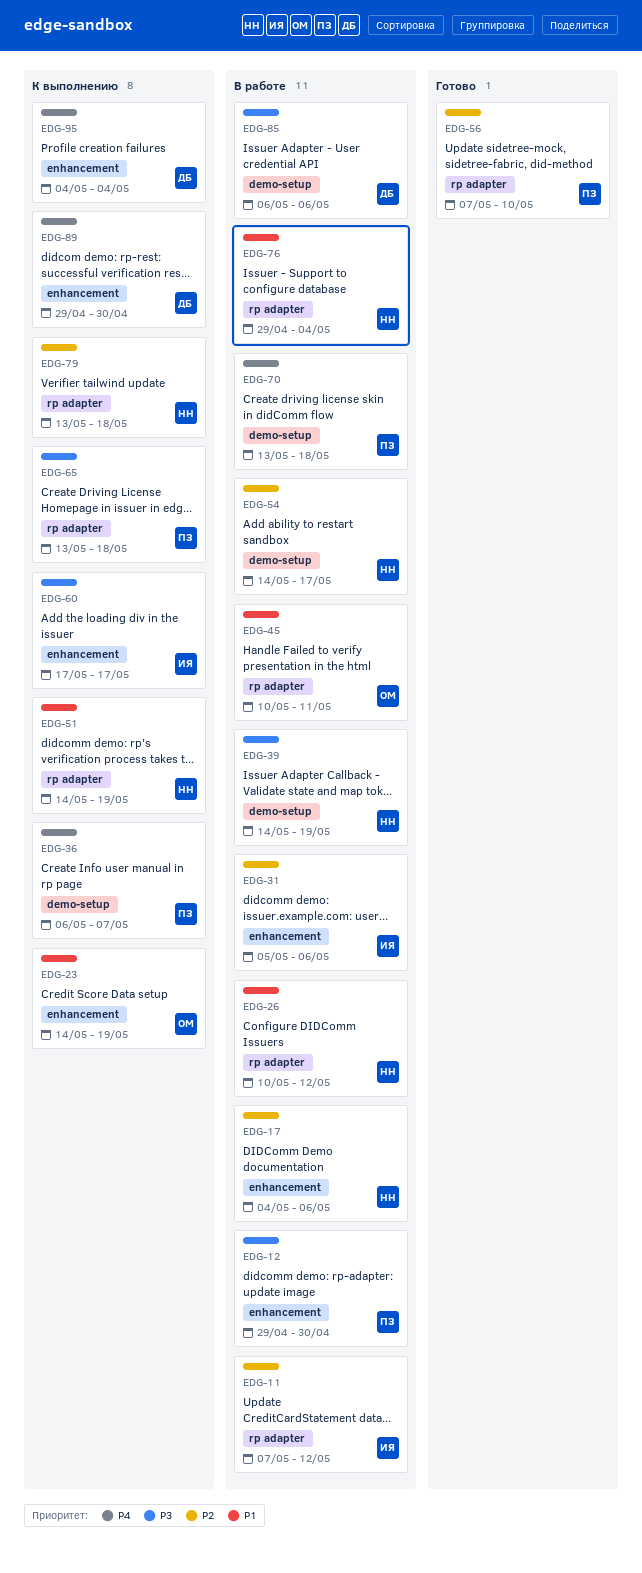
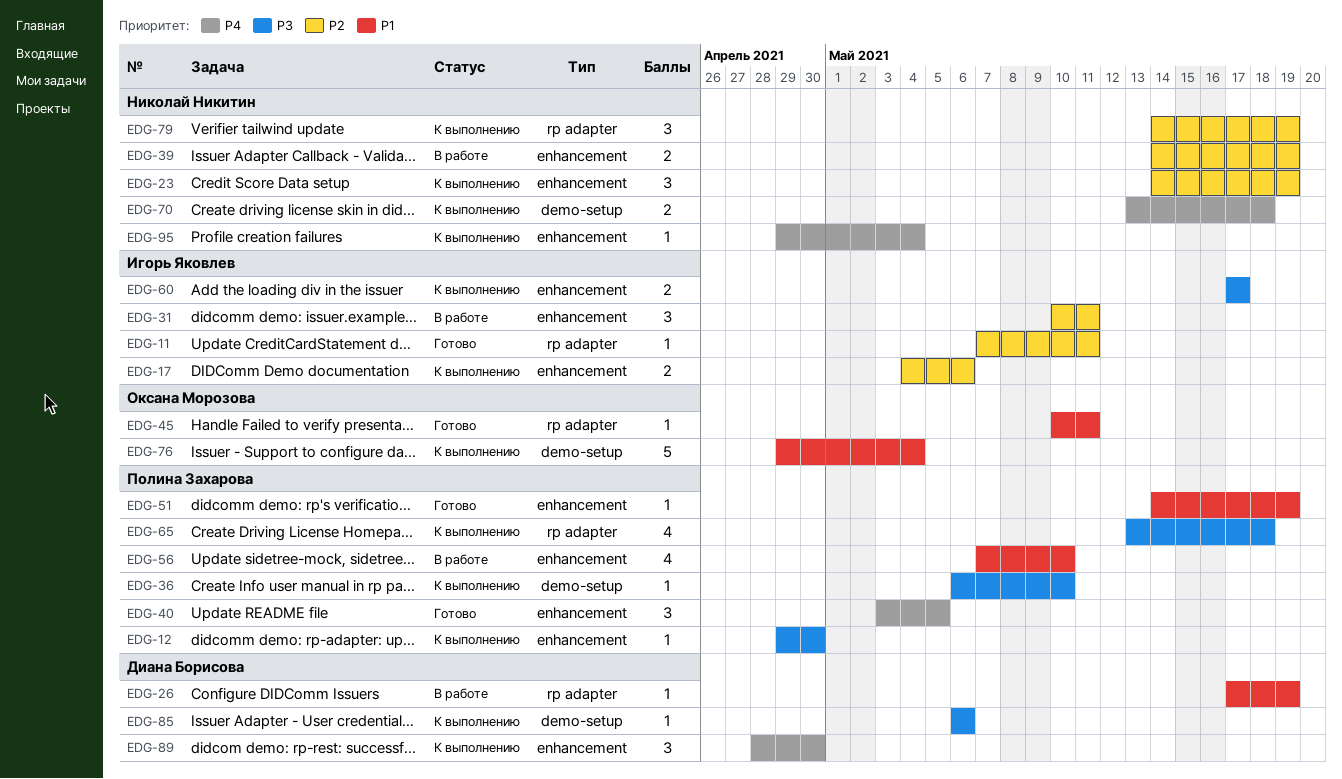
EDG-11, status: В работе -> Готово
EDG-11, due: May 12 -> May 11
EDG-12, status: В работе -> К выполнению
EDG-17, status: В работе -> К выполнению
EDG-17, owner: Николай Никитин -> Игорь Яковлев
EDG-23, owner: Оксана Морозова -> Николай Никитин
EDG-23, priority: P1 -> P2
EDG-26, owner: Николай Никитин -> Диана Борисова
EDG-26, start: May 10 -> May 17
EDG-26, due: May 12 -> May 19
EDG-31, start: May 5 -> May 10
EDG-31, due: May 6 -> May 11
EDG-36, priority: P4 -> P3
EDG-36, due: May 7 -> May 10
EDG-39, priority: P3 -> P2
EDG-39, label: demo-setup -> enhancement
EDG-40: none -> present
EDG-45, status: В работе -> Готово
EDG-51, status: К выполнению -> Готово
EDG-51, owner: Николай Никитин -> Полина Захарова
EDG-51, label: rp adapter -> enhancement
EDG-54: present -> none
EDG-56, status: Готово -> В работе
EDG-56, priority: P2 -> P1
EDG-56, label: rp adapter -> enhancement
EDG-70, status: В работе -> К выполнению
EDG-70, owner: Полина Захарова -> Николай Никитин
EDG-76, status: В работе -> К выполнению
EDG-76, owner: Николай Никитин -> Оксана Морозова
EDG-76, label: rp adapter -> demo-setup
EDG-79, start: May 13 -> May 14
EDG-79, due: May 18 -> May 19
EDG-85, status: В работе -> К выполнению
EDG-89, start: Apr 29 -> Apr 28
EDG-95, owner: Диана Борисова -> Николай Никитин
EDG-95, start: May 4 -> Apr 29

